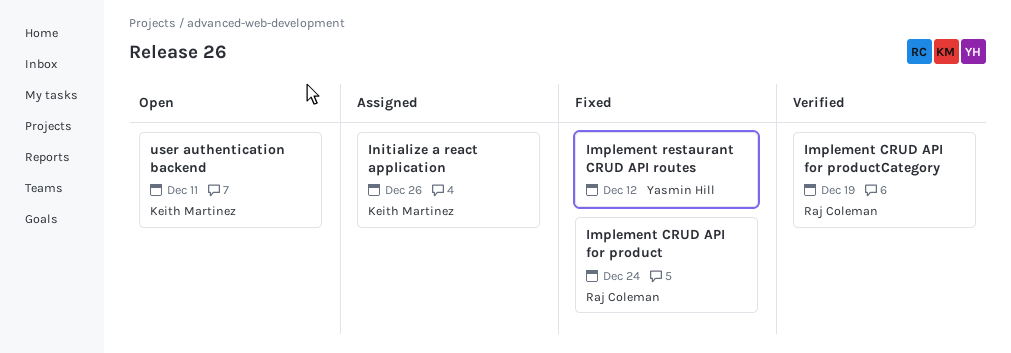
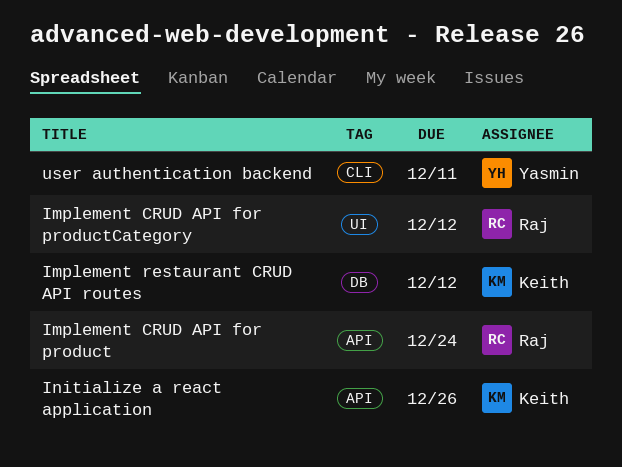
Implement CRUD API for productCategory, due: Dec 19 -> Dec 12
Implement restaurant CRUD API routes, owner: Yasmin Hill -> Keith Martinez
user authentication backend, owner: Keith Martinez -> Yasmin Hill

